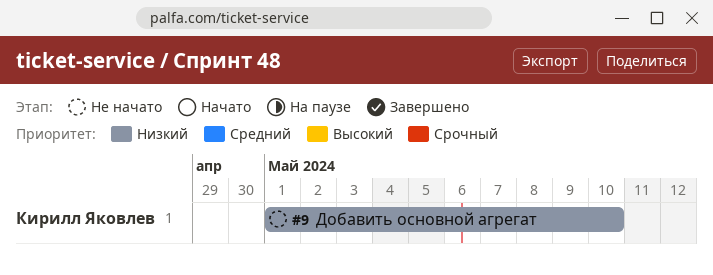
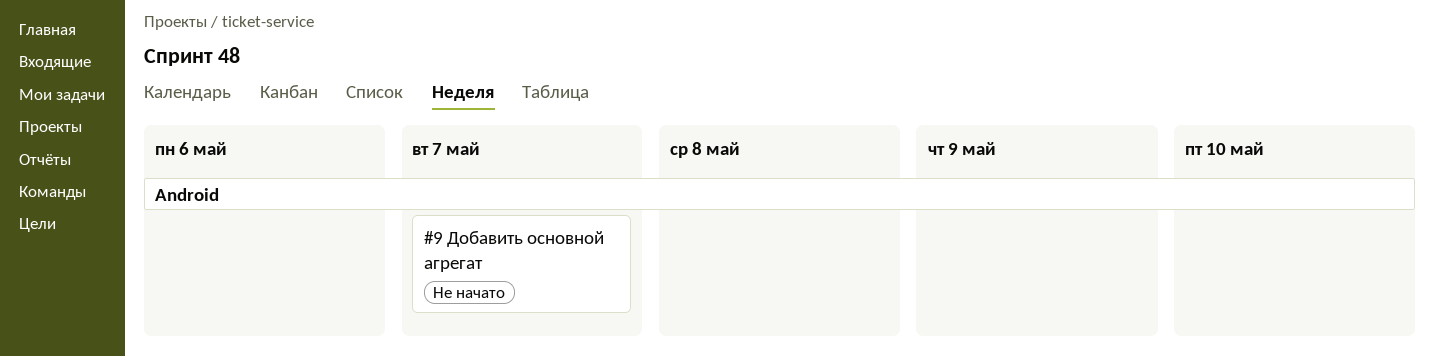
#9, due: May 10 -> May 7

